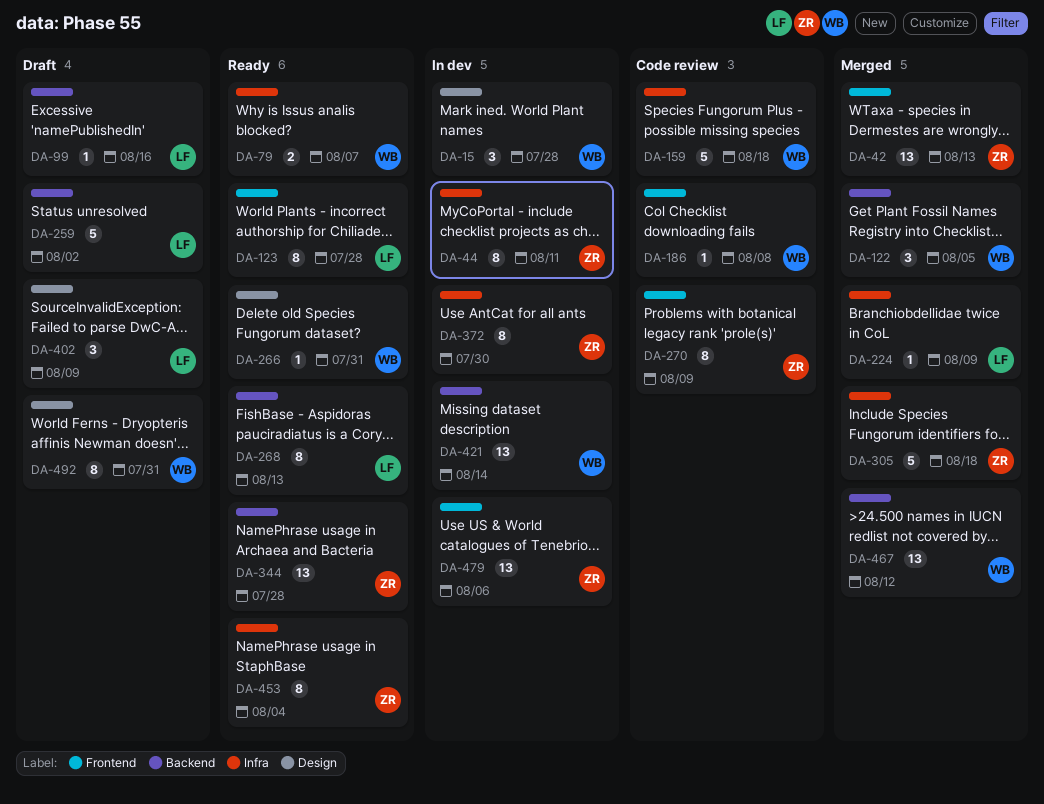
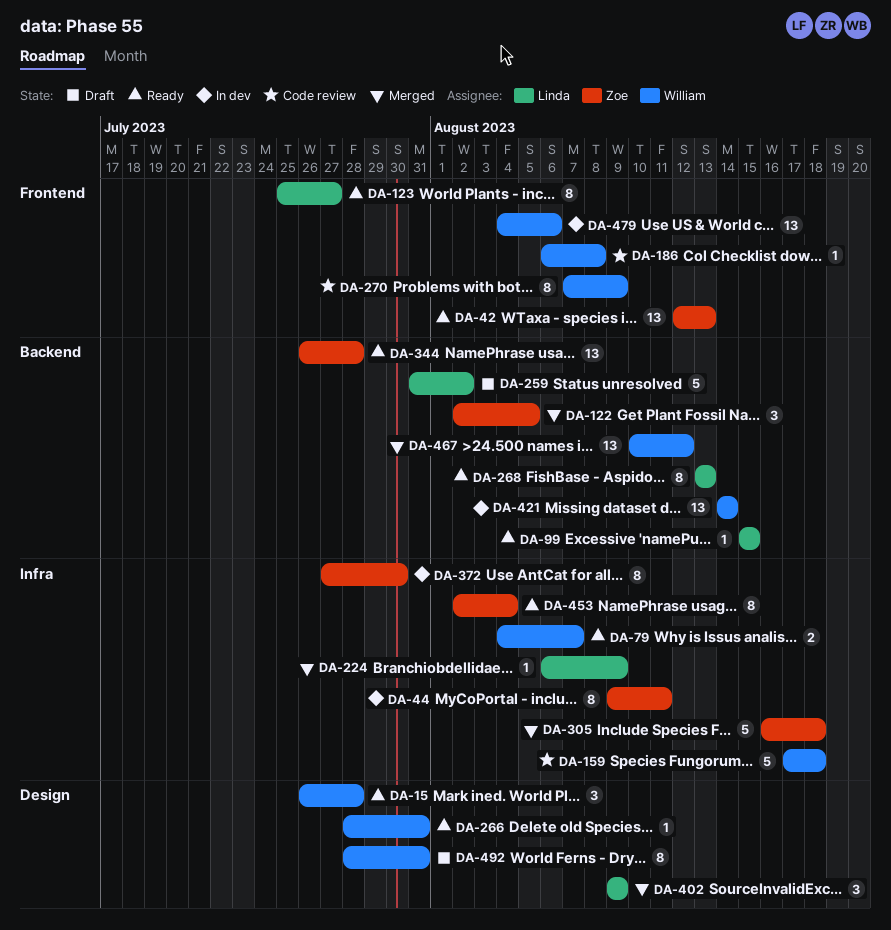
DA-15, status: In dev -> Ready
DA-42, status: Merged -> Ready
DA-99, status: Draft -> Ready
DA-99, due: Aug 16 -> Aug 15
DA-122, owner: William -> Zoe
DA-123, due: Jul 28 -> Jul 27
DA-270, owner: Zoe -> William
DA-402, status: Draft -> Merged
DA-479, owner: Zoe -> William

